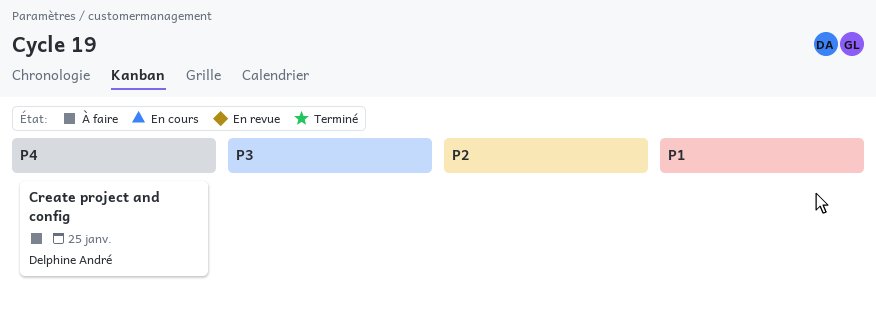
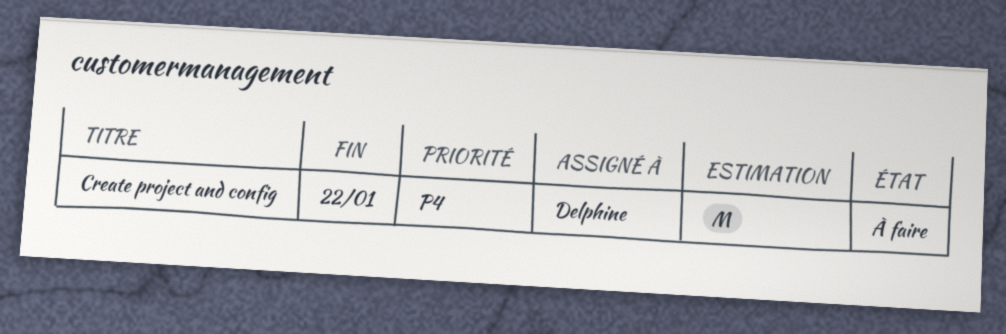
Create project and config, due: Jan 25 -> Jan 22

